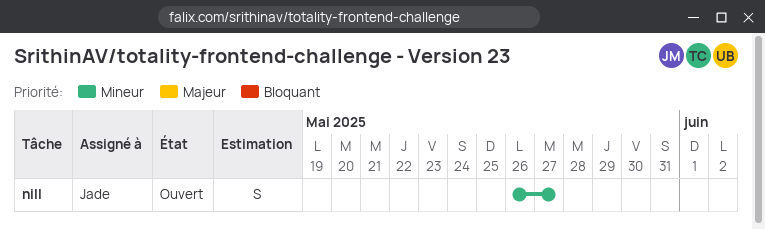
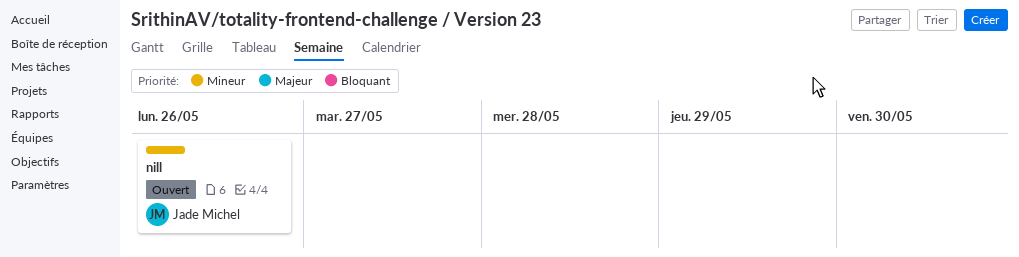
nill, due: May 27 -> May 26

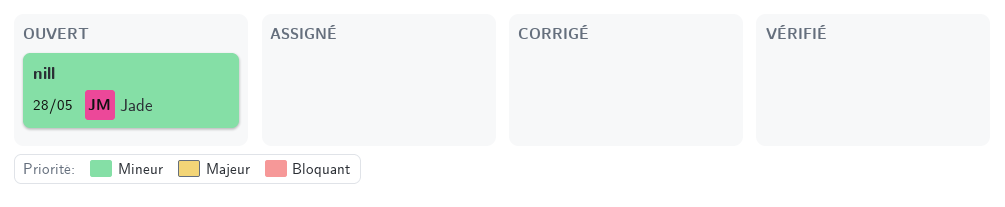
nill, due: May 26 -> May 28

